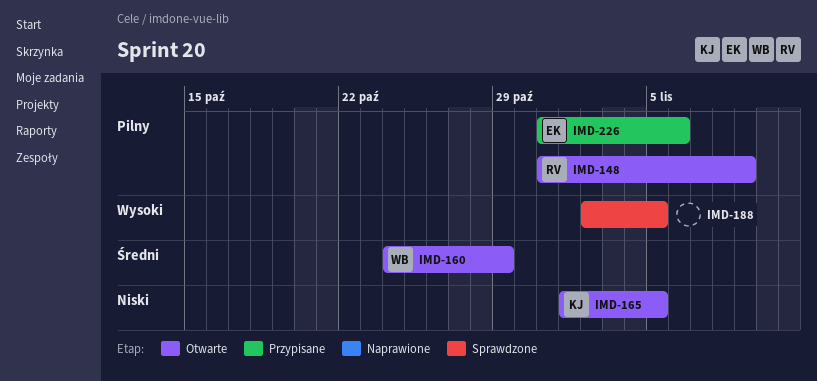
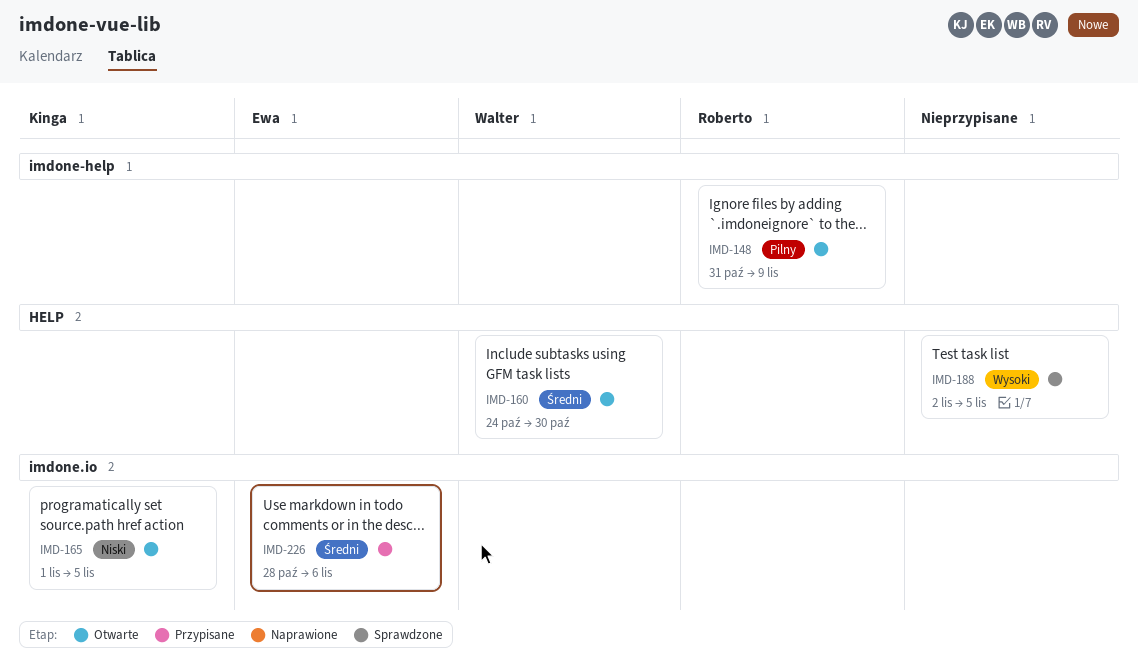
IMD-160, due: Oct 29 -> Oct 30
IMD-226, priority: Pilny -> Średni
IMD-226, start: Oct 31 -> Oct 28

